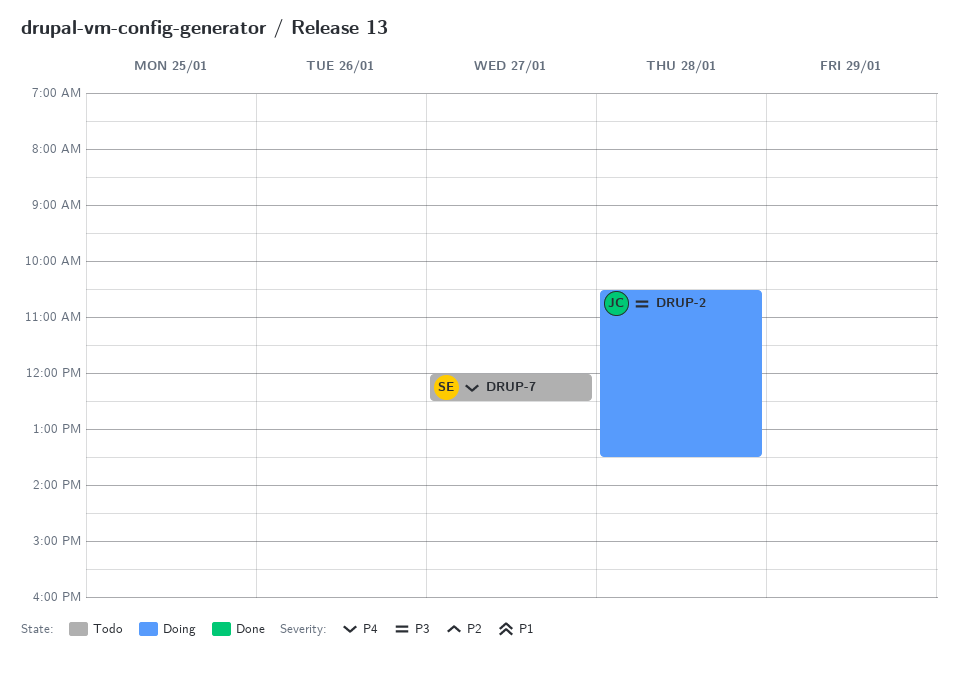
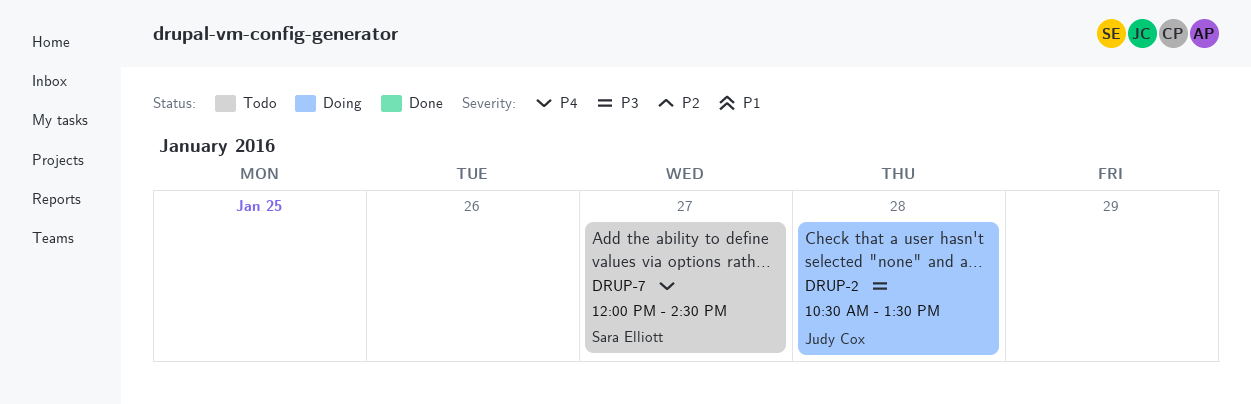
DRUP-7, ends: 12:30 -> 14:30

